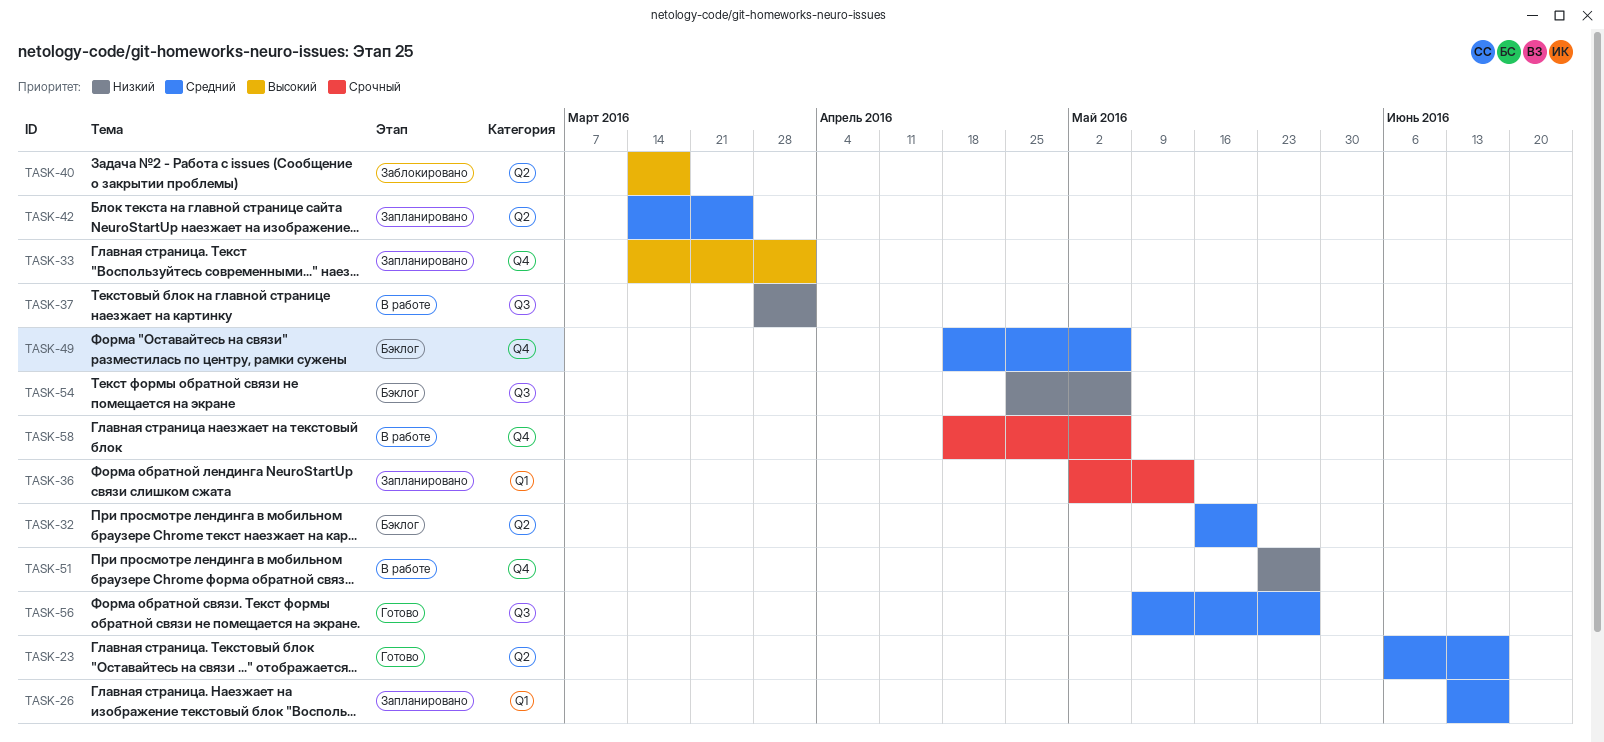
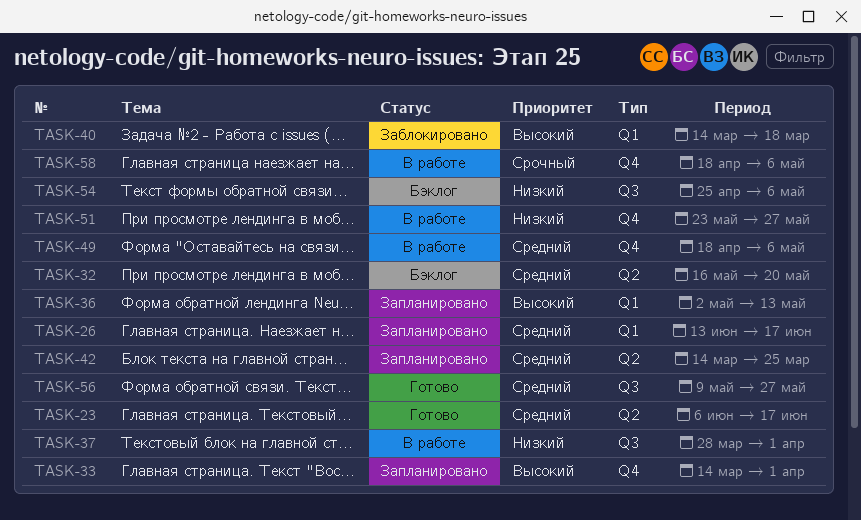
TASK-36, priority: Срочный -> Высокий
TASK-40, label: Q2 -> Q1
TASK-49, status: Бэклог -> В работе

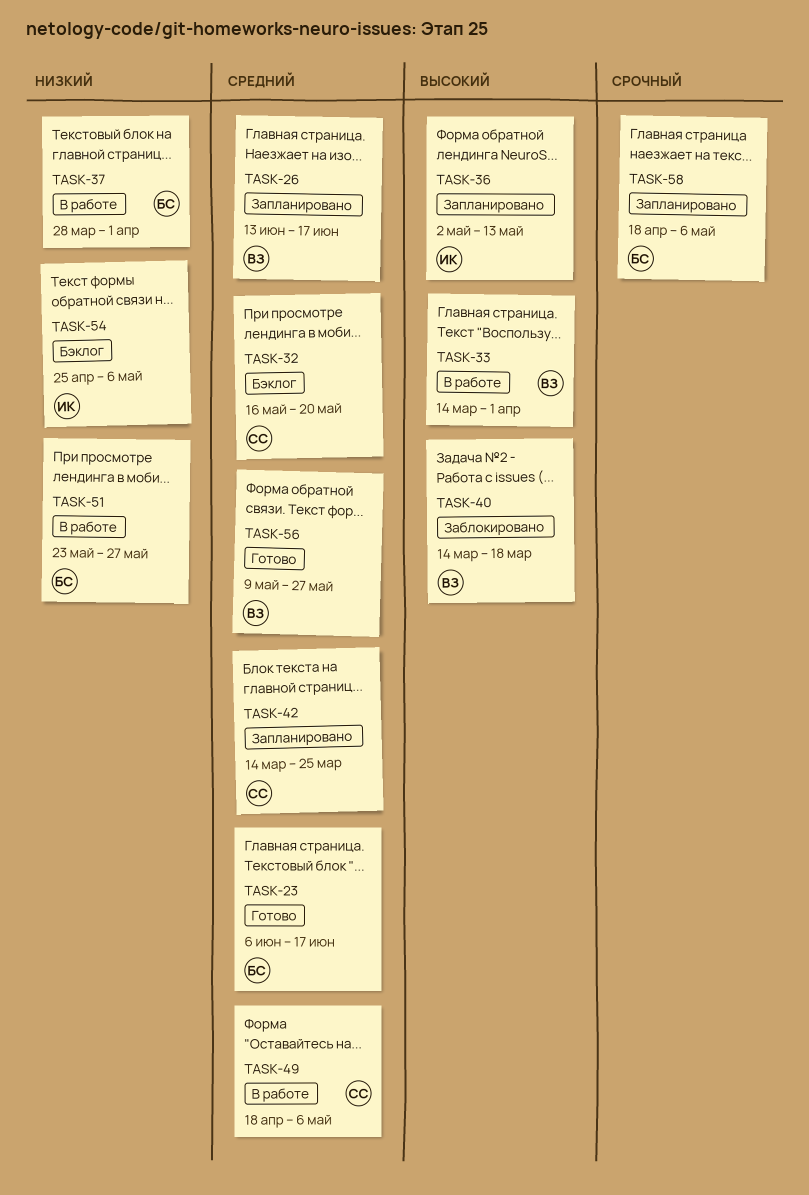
TASK-33, status: Запланировано -> В работе
TASK-58, status: В работе -> Запланировано

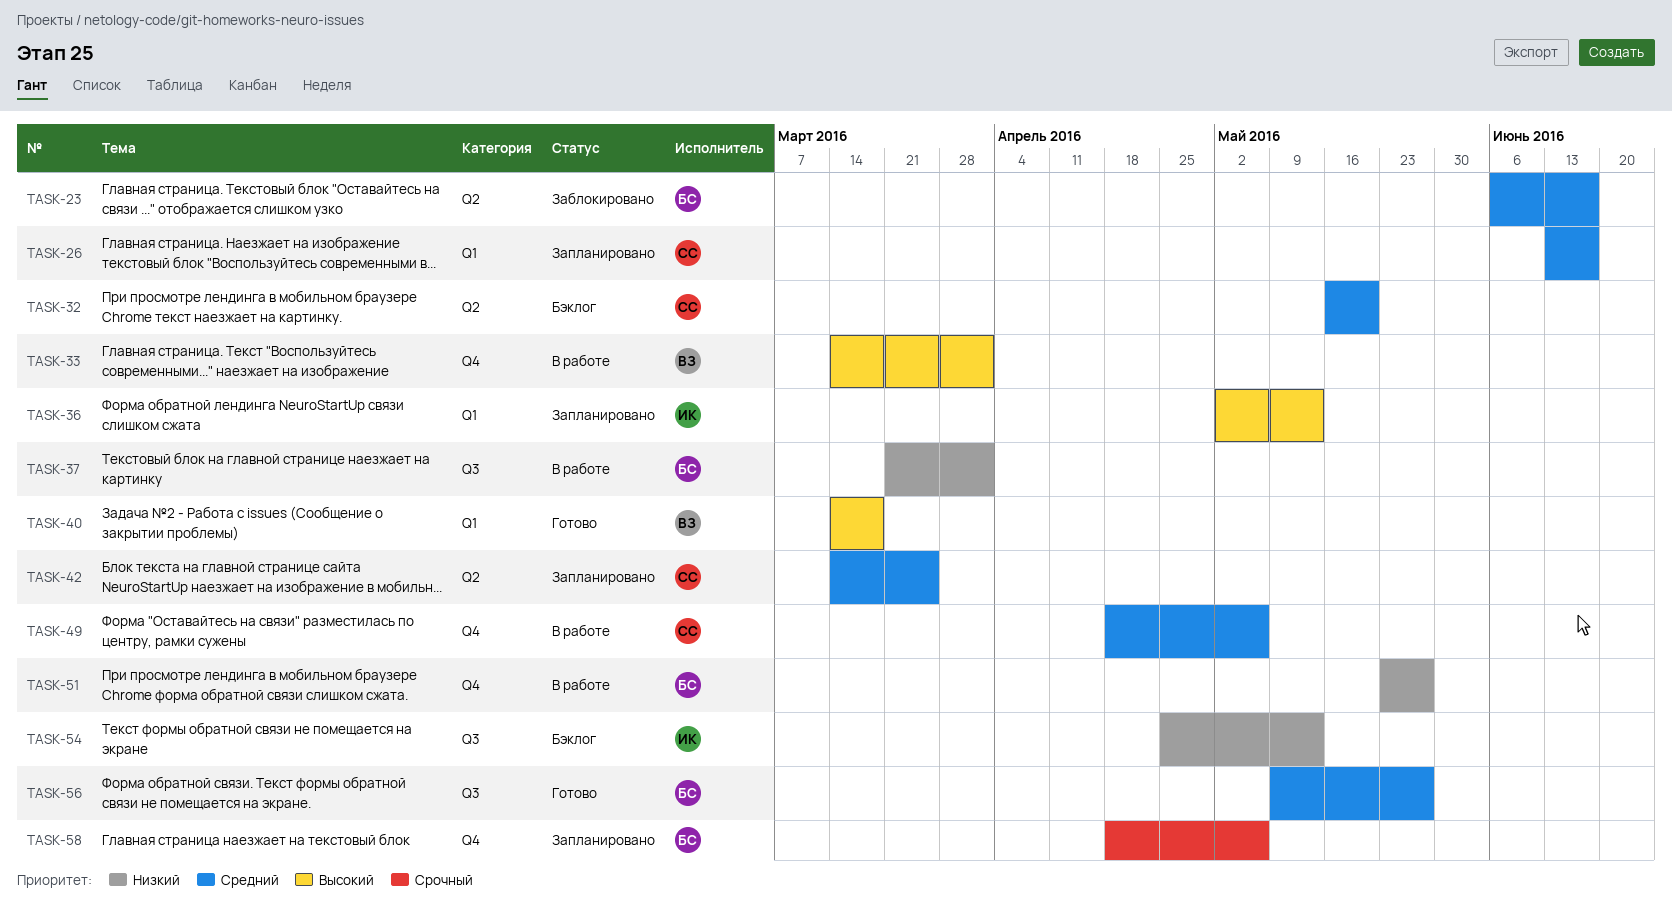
TASK-23, status: Готово -> Заблокировано
TASK-26, owner: ВЗ -> СС
TASK-37, start: Mar 28 -> Mar 21
TASK-40, status: Заблокировано -> Готово
TASK-54, due: May 6 -> May 13
TASK-56, owner: ВЗ -> БС

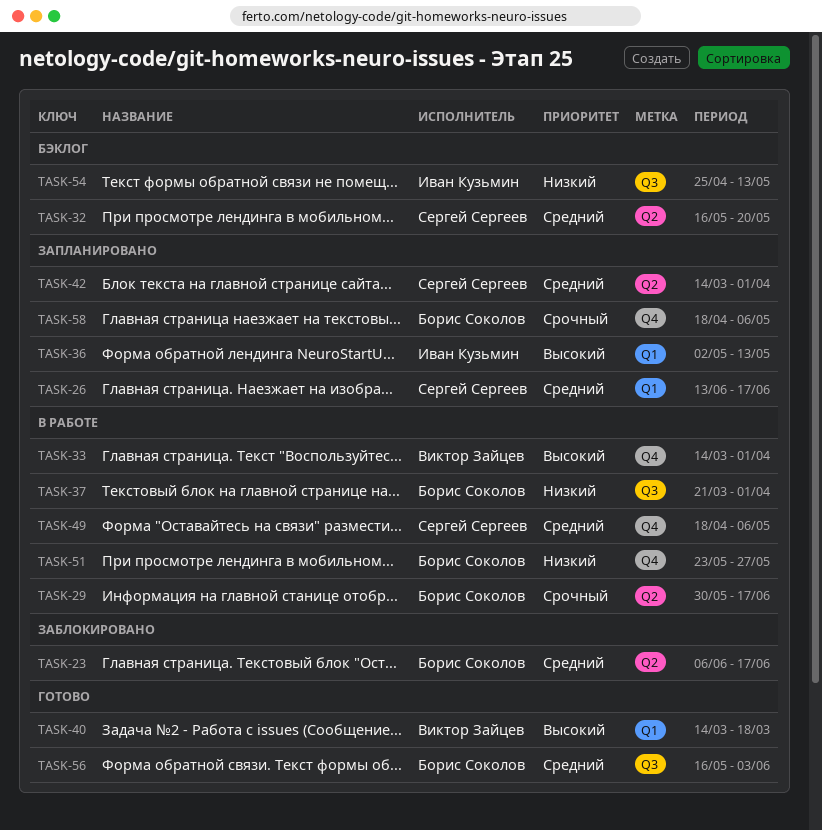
TASK-29: none -> present
TASK-42, due: Mar 25 -> Apr 1
TASK-56, start: May 9 -> May 16
TASK-56, due: May 27 -> Jun 3

